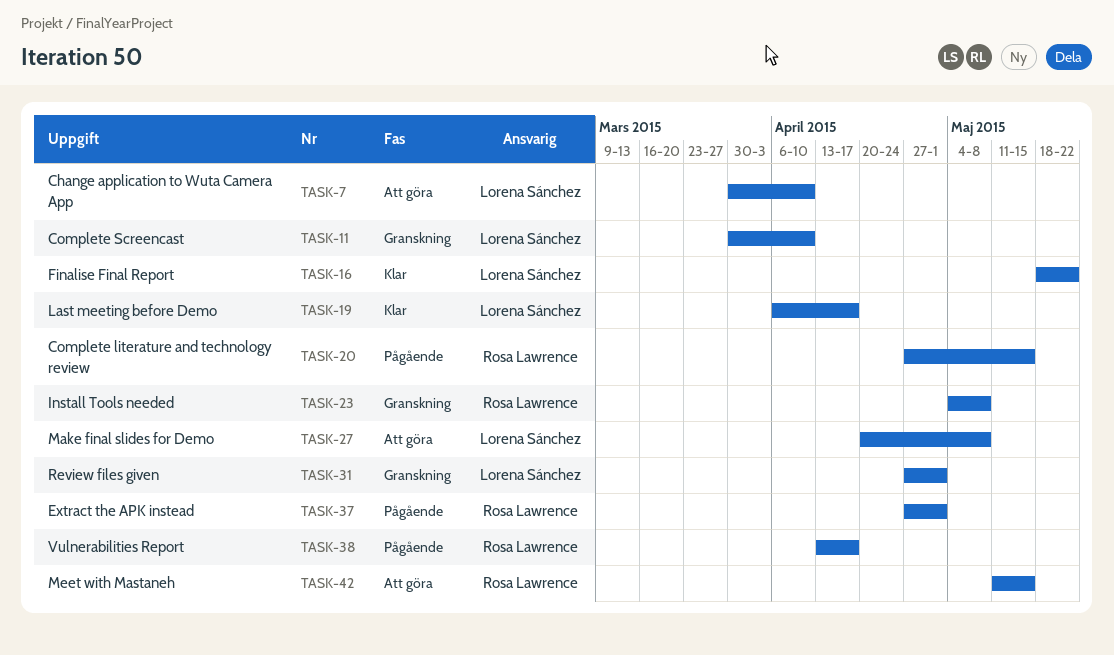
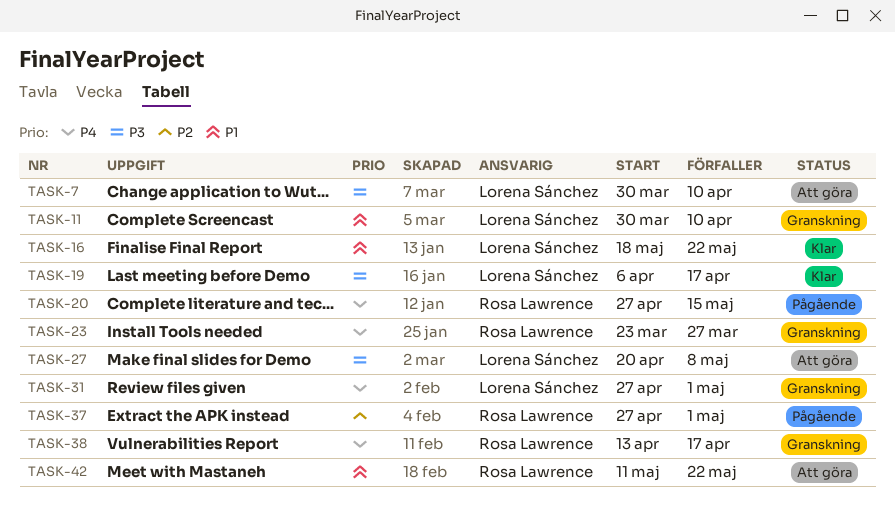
TASK-23, start: May 4 -> Mar 23
TASK-23, due: May 8 -> Mar 27
TASK-38, status: Pågående -> Granskning
TASK-42, due: May 15 -> May 22

